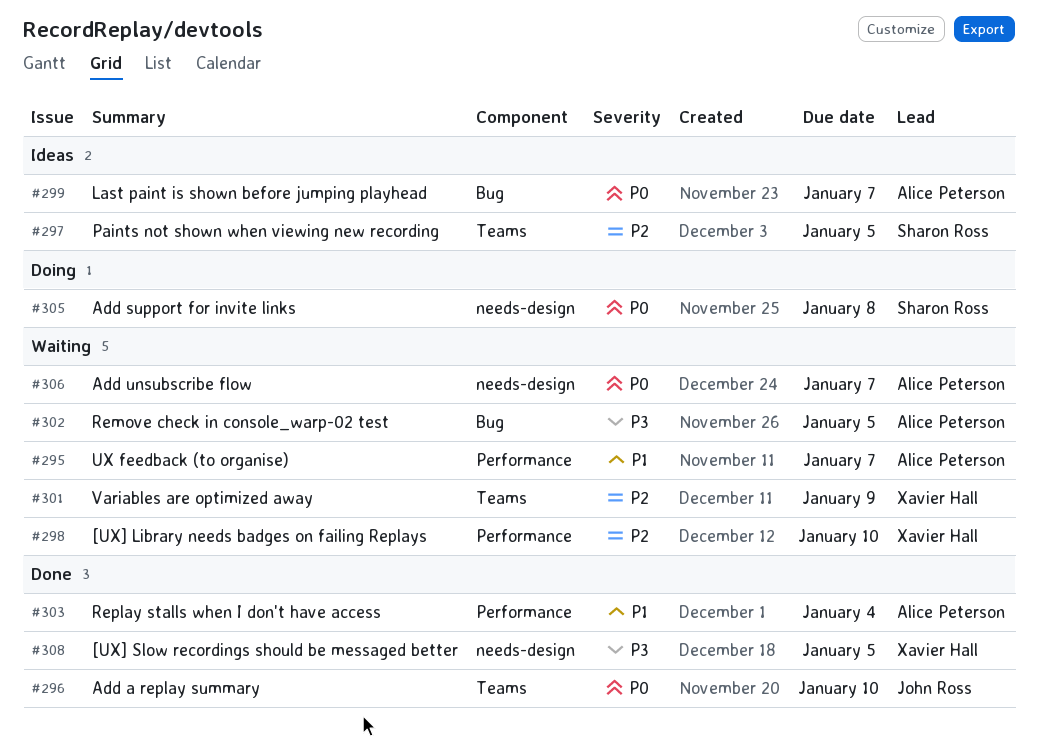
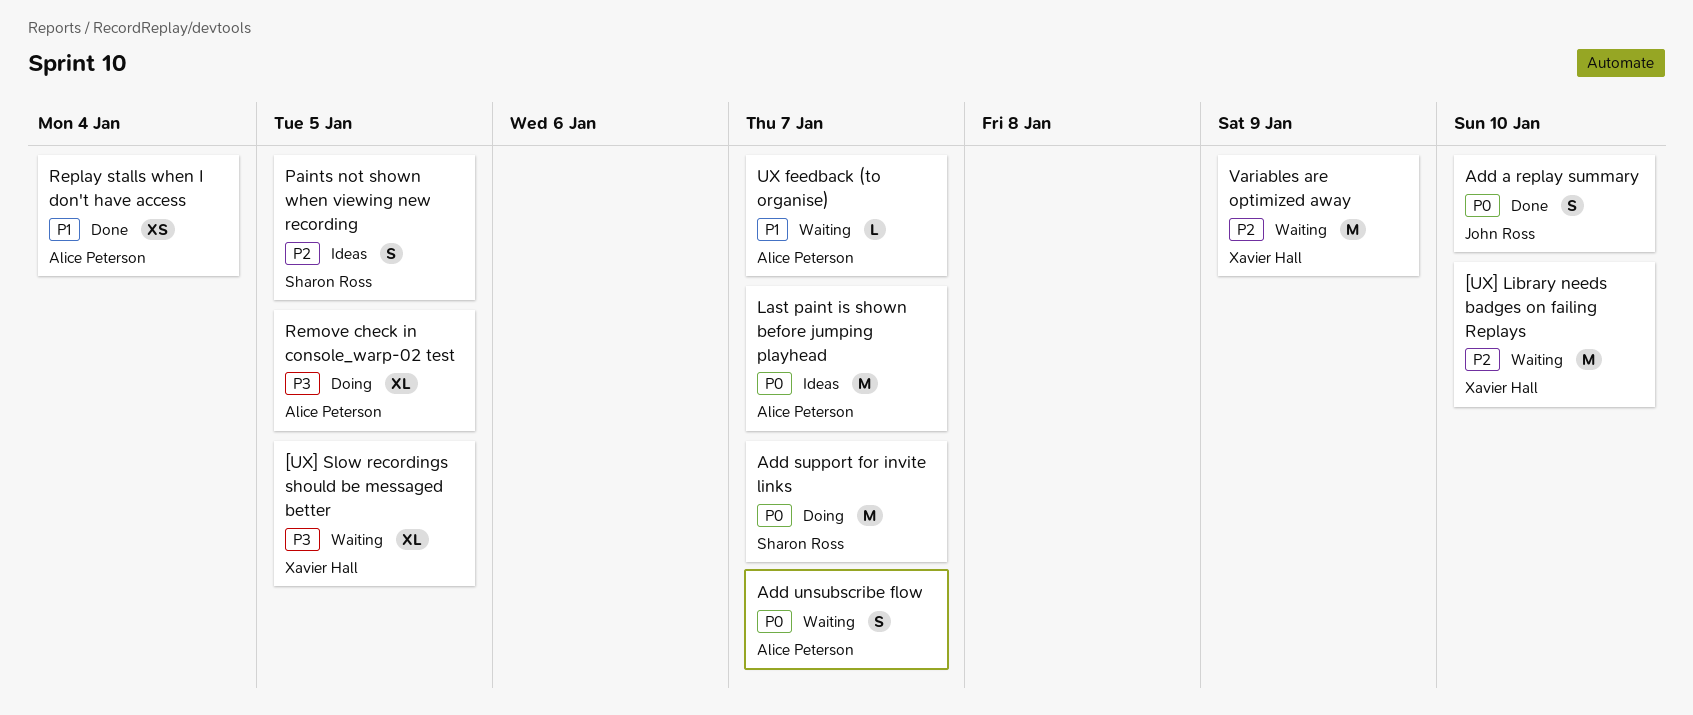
[UX] Slow recordings should be messaged better, status: Done -> Waiting
Add support for invite links, due: Jan 8 -> Jan 7
Remove check in console_warp-02 test, status: Waiting -> Doing

